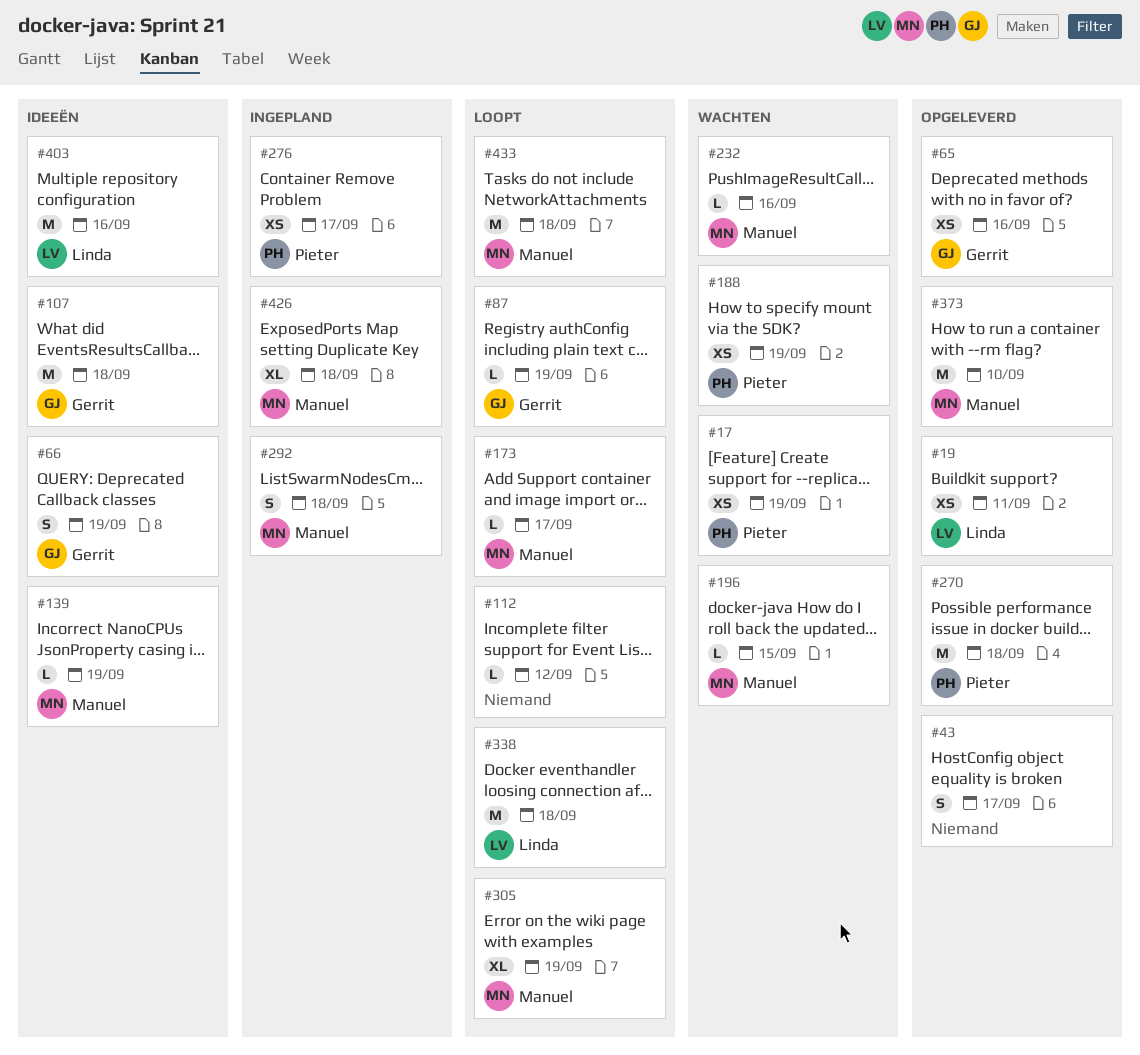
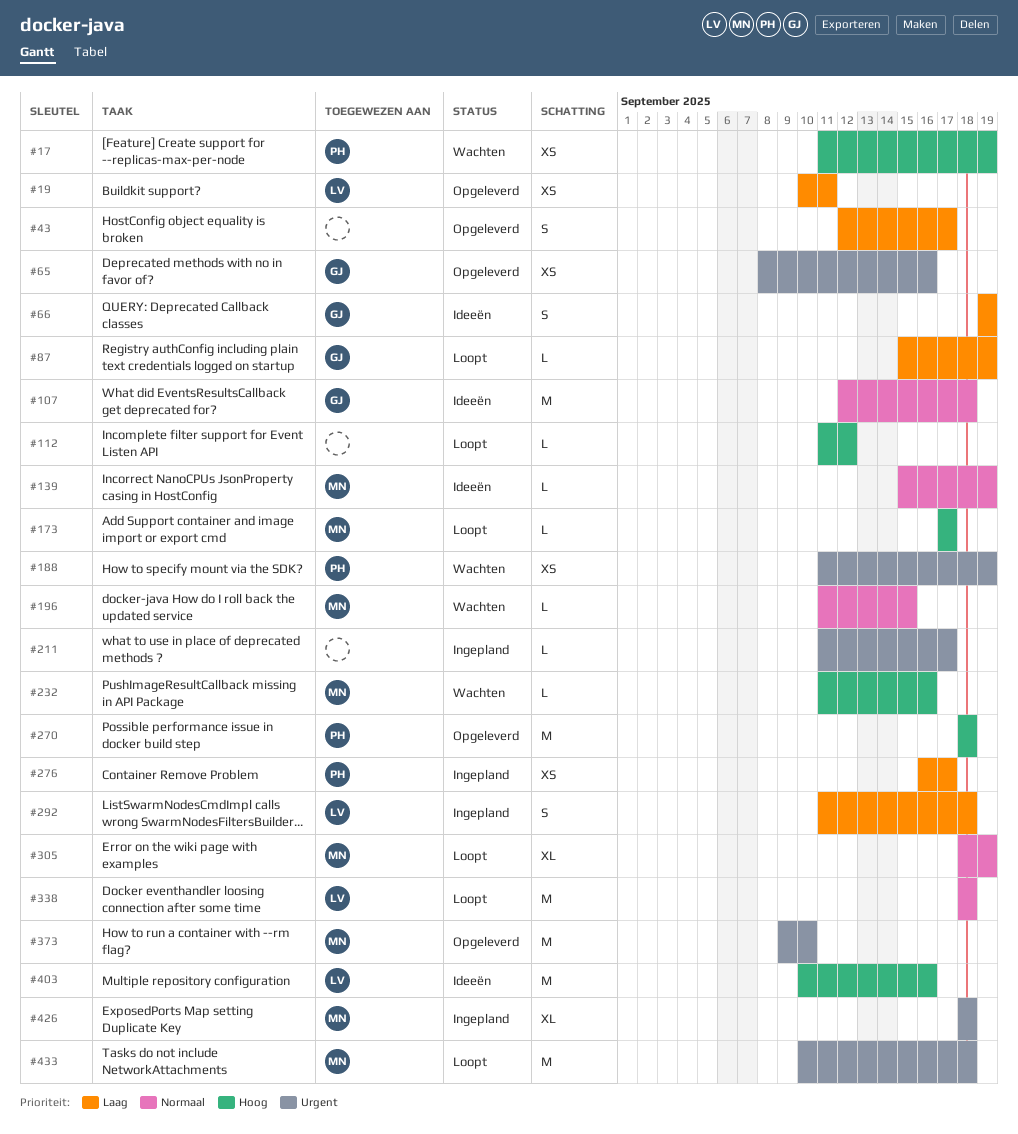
#211: none -> present
#292, owner: Manuel -> Linda

